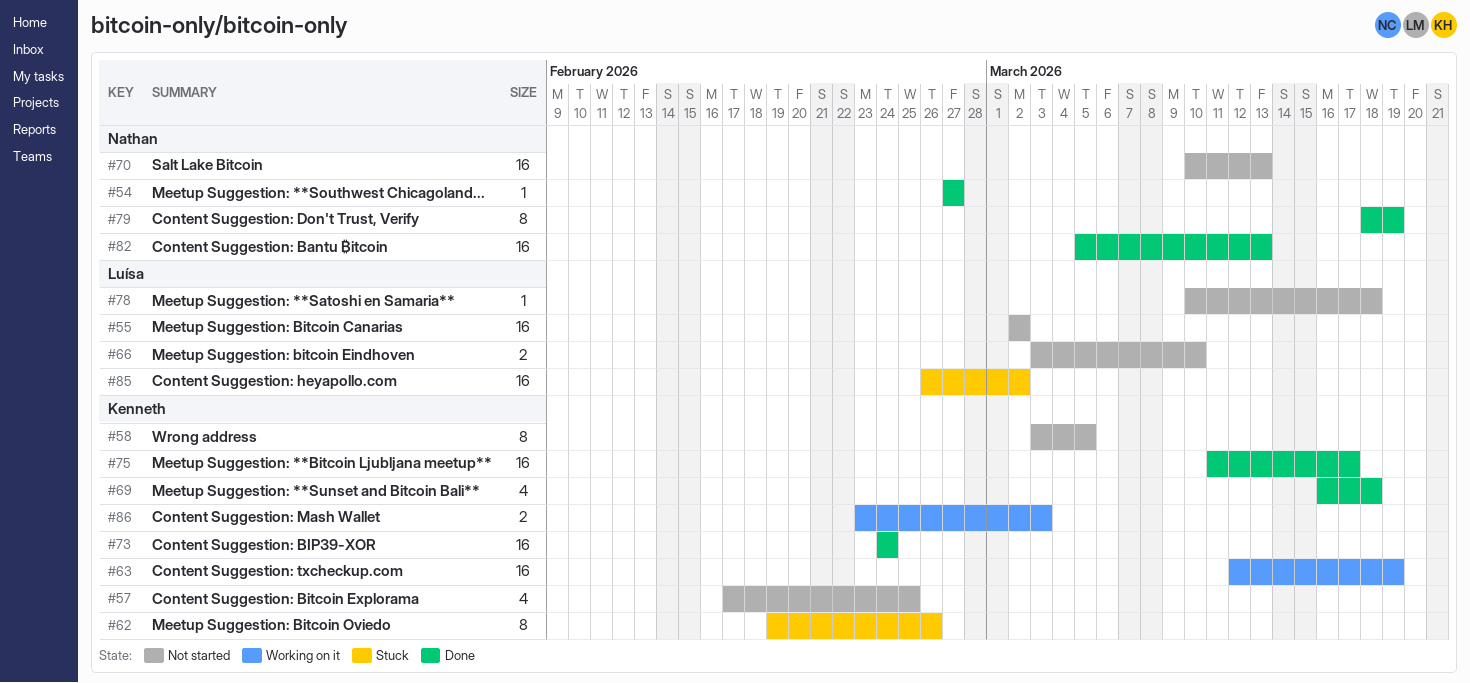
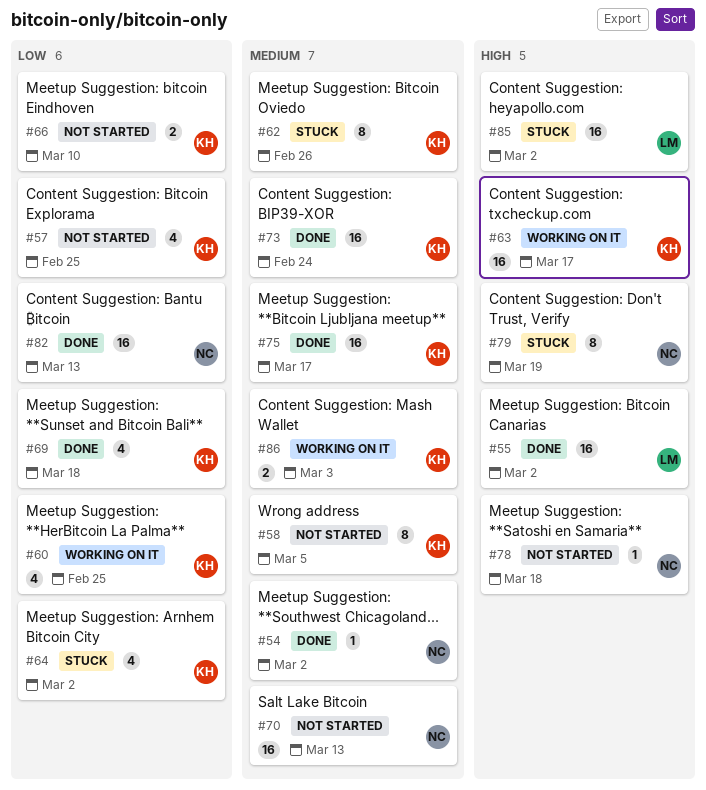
#54, due: Feb 27 -> Mar 2
#55, status: Not started -> Done
#60: none -> present
#63, due: Mar 19 -> Mar 17
#64: none -> present
#66, owner: Luísa -> Kenneth
#78, owner: Luísa -> Nathan
#79, status: Done -> Stuck

